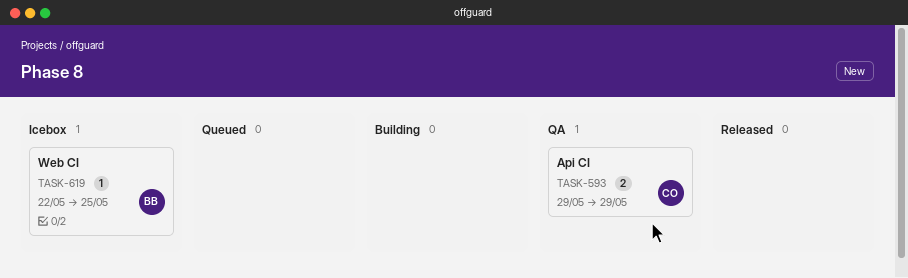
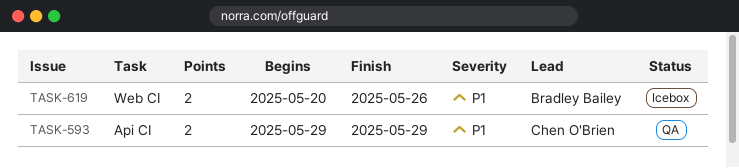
TASK-619, estimate: 1 -> 2
TASK-619, start: May 22 -> May 20
TASK-619, due: May 25 -> May 26

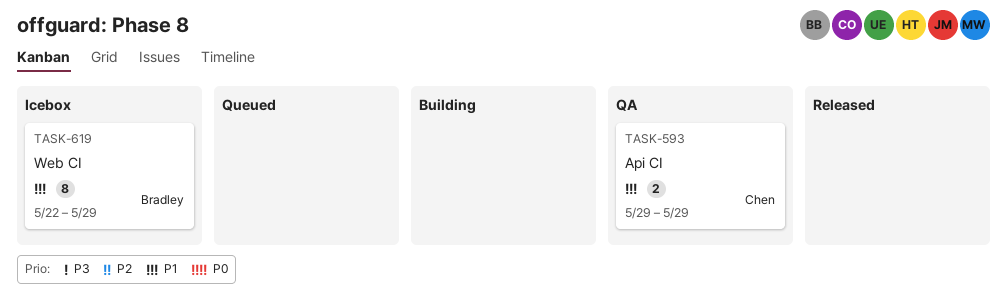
TASK-619, estimate: 2 -> 8
TASK-619, start: May 20 -> May 22
TASK-619, due: May 26 -> May 29

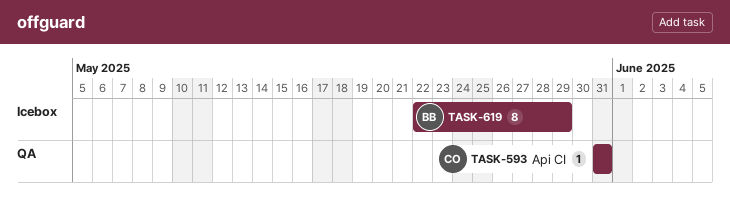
TASK-593, estimate: 2 -> 1
TASK-593, start: May 29 -> May 31
TASK-593, due: May 29 -> May 31

